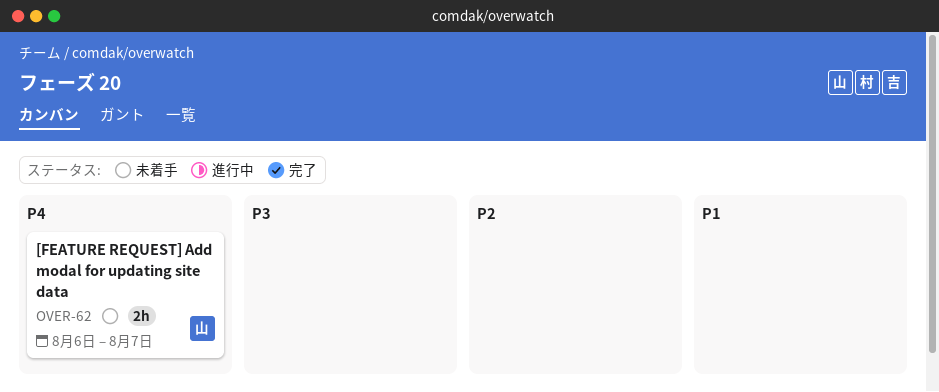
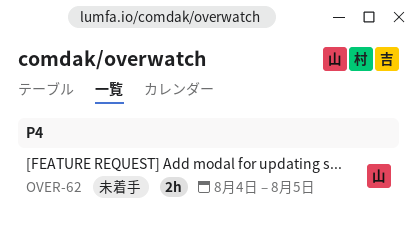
OVER-62, start: Aug 6 -> Aug 4
OVER-62, due: Aug 7 -> Aug 5

